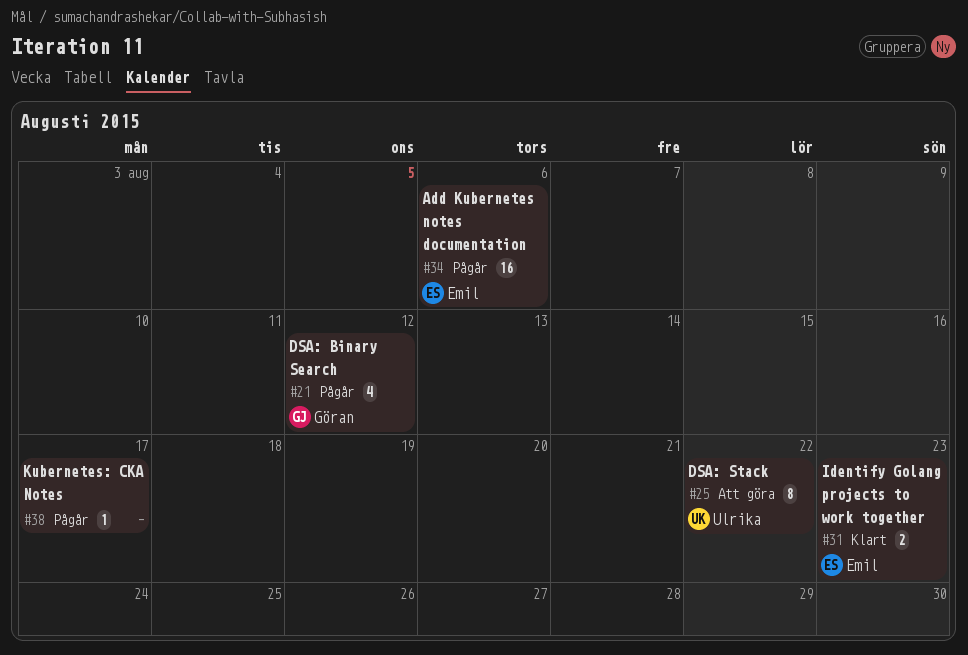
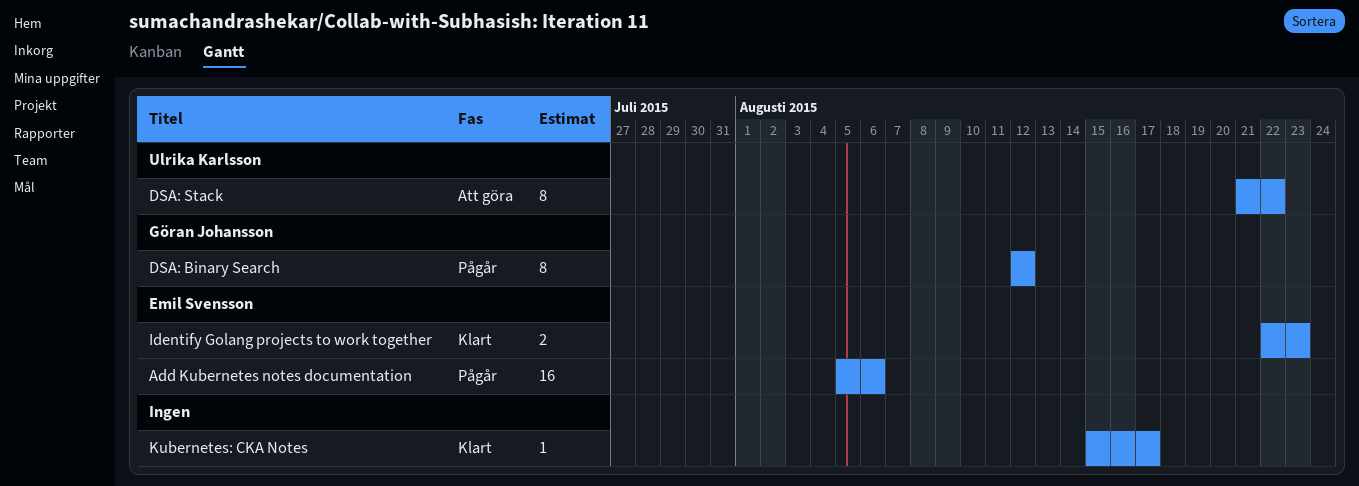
DSA: Binary Search, estimate: 4 -> 8
Kubernetes: CKA Notes, status: Pågår -> Klart

